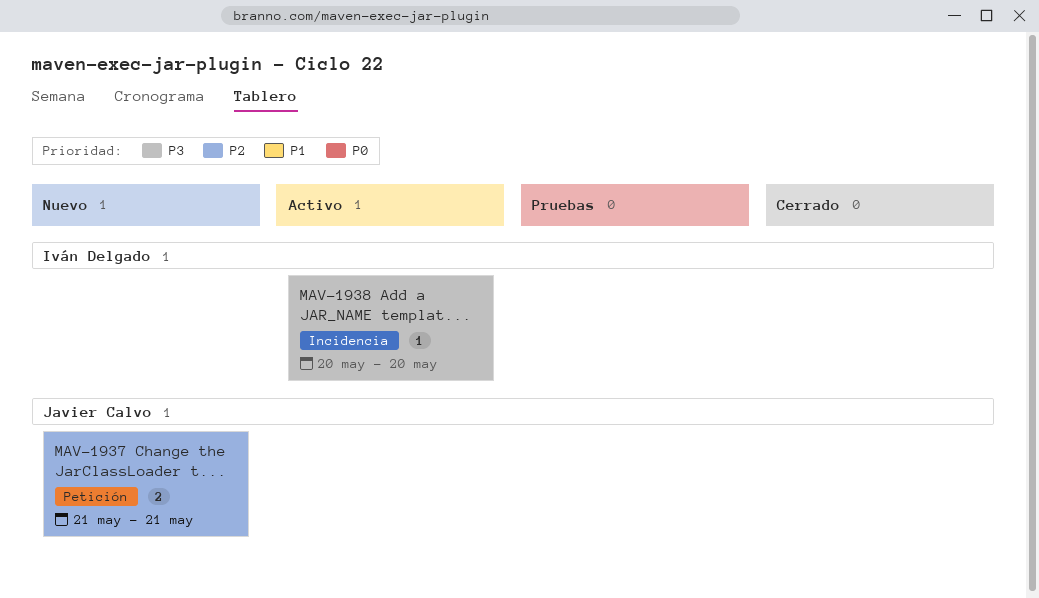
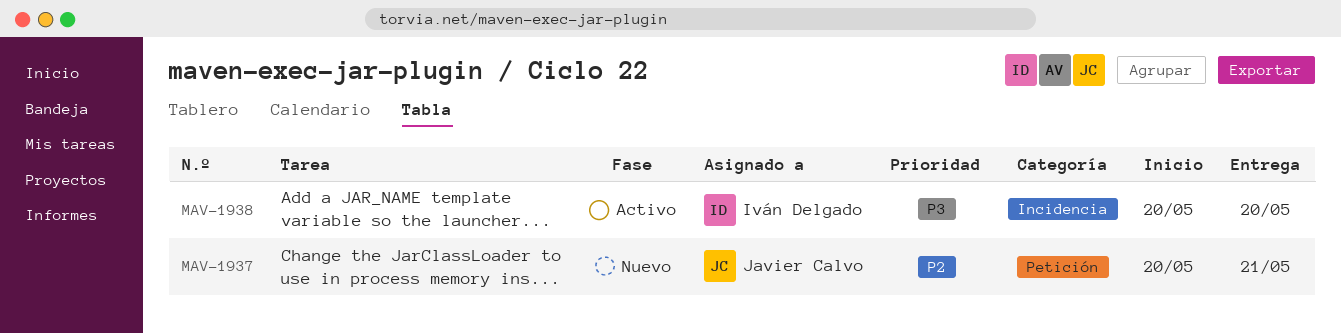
MAV-1937, start: May 21 -> May 20

